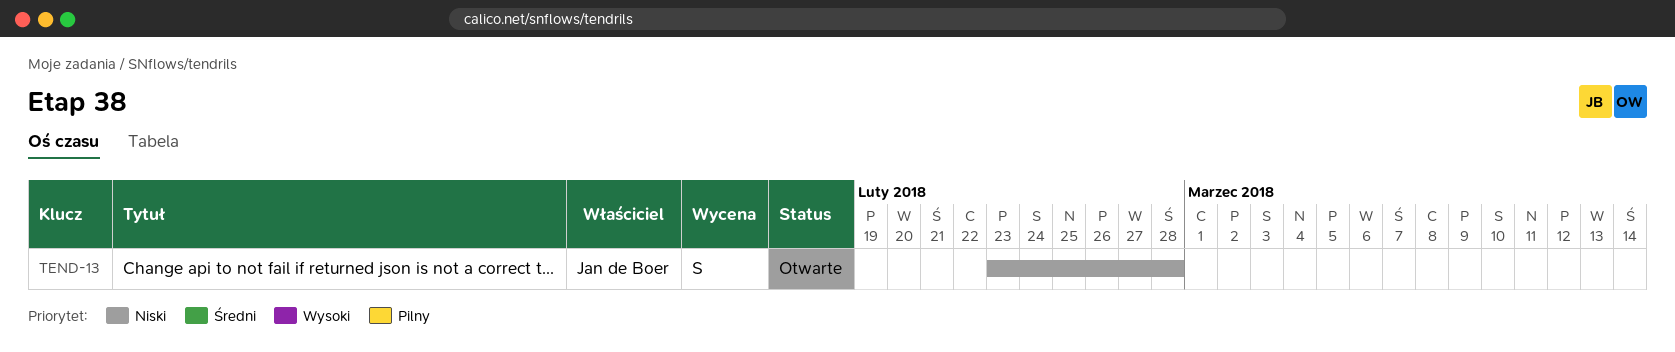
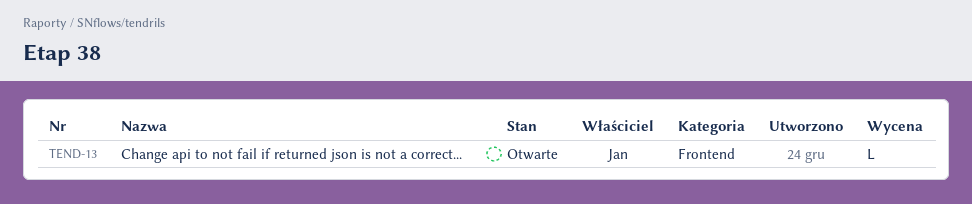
TEND-13, estimate: S -> L

